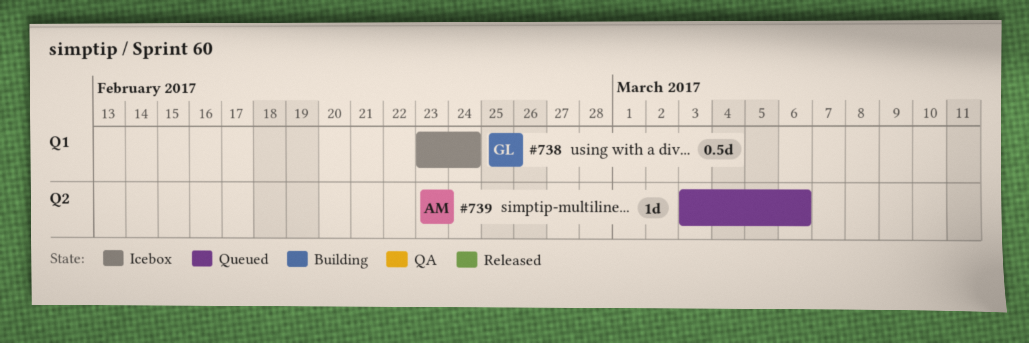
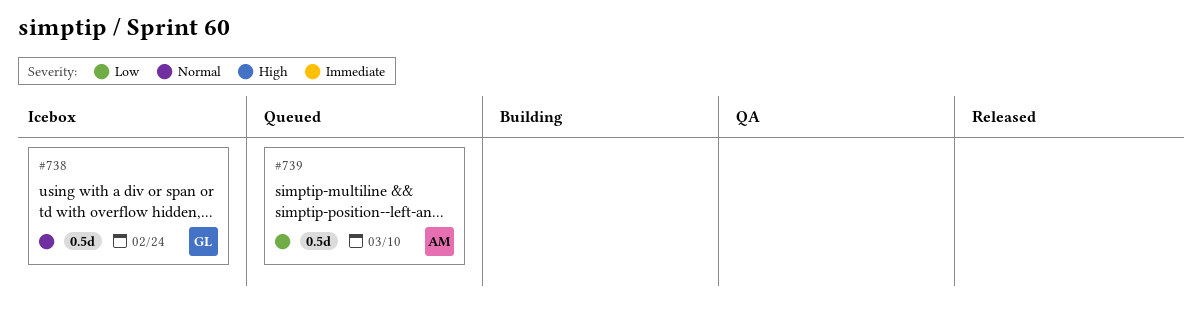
#739, estimate: 1d -> 0.5d
#739, due: Mar 6 -> Mar 10

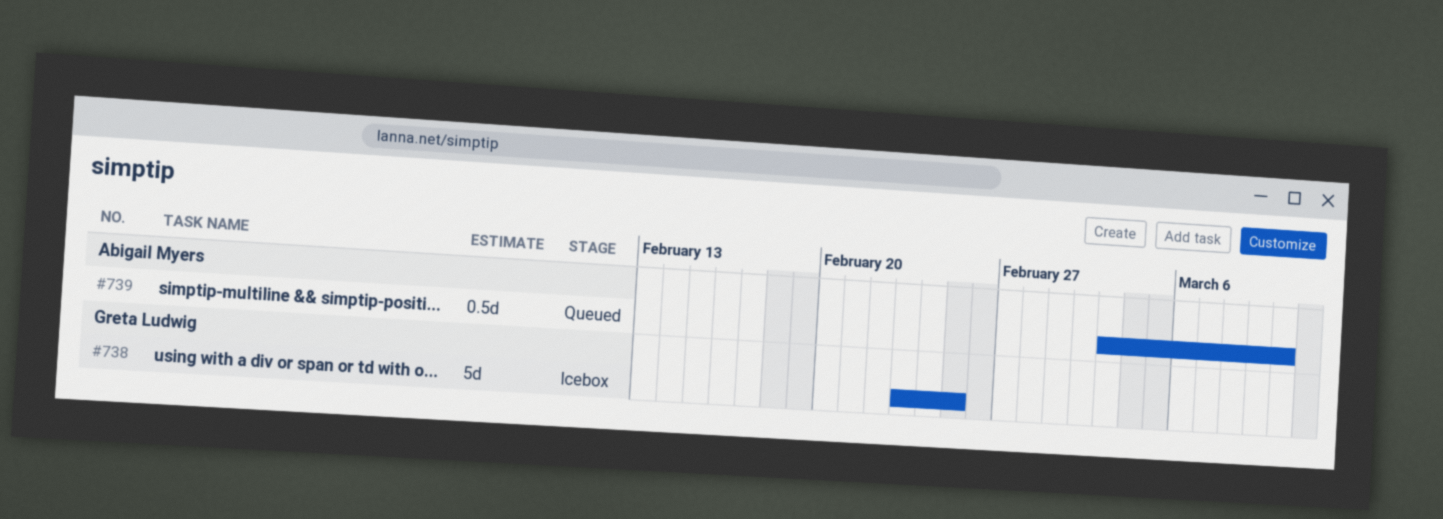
#738, estimate: 0.5d -> 5d
#738, due: Feb 24 -> Feb 25

